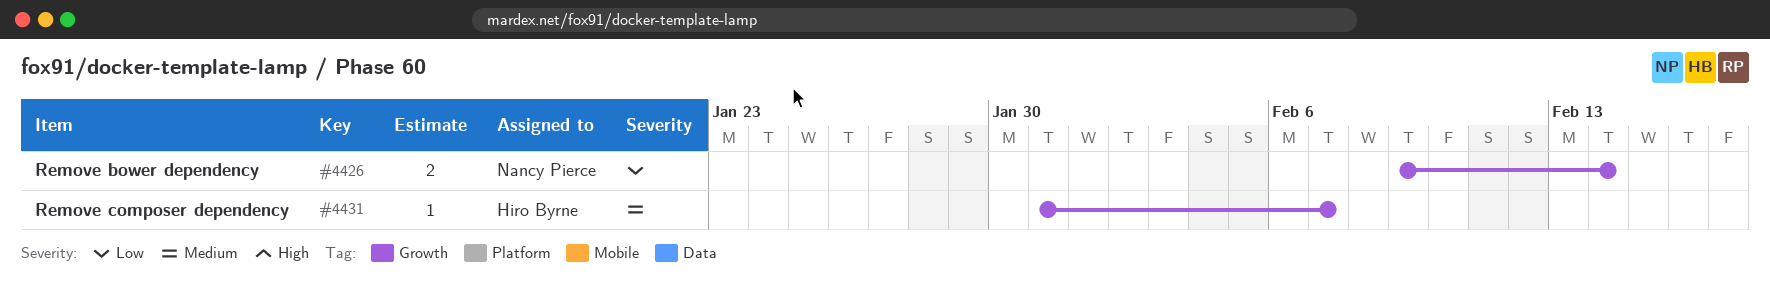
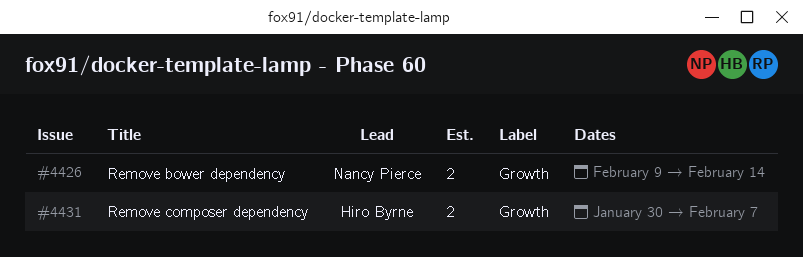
#4431, estimate: 1 -> 2
#4431, start: Jan 31 -> Jan 30

